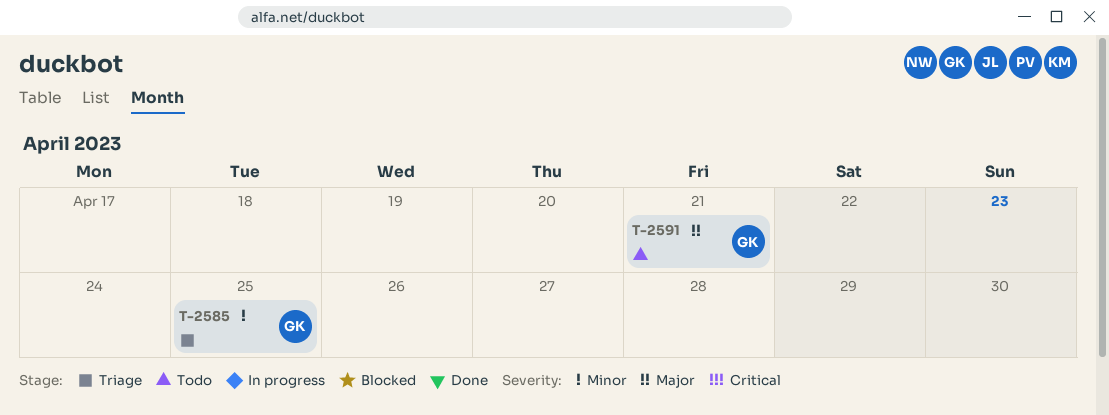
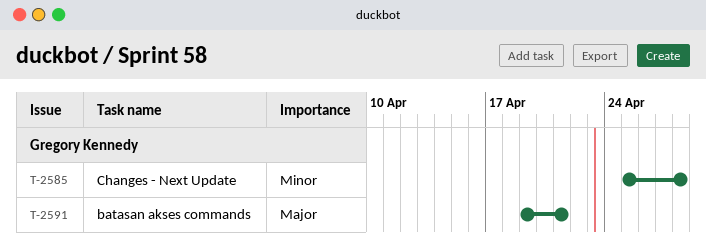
T-2585, due: Apr 25 -> Apr 28

